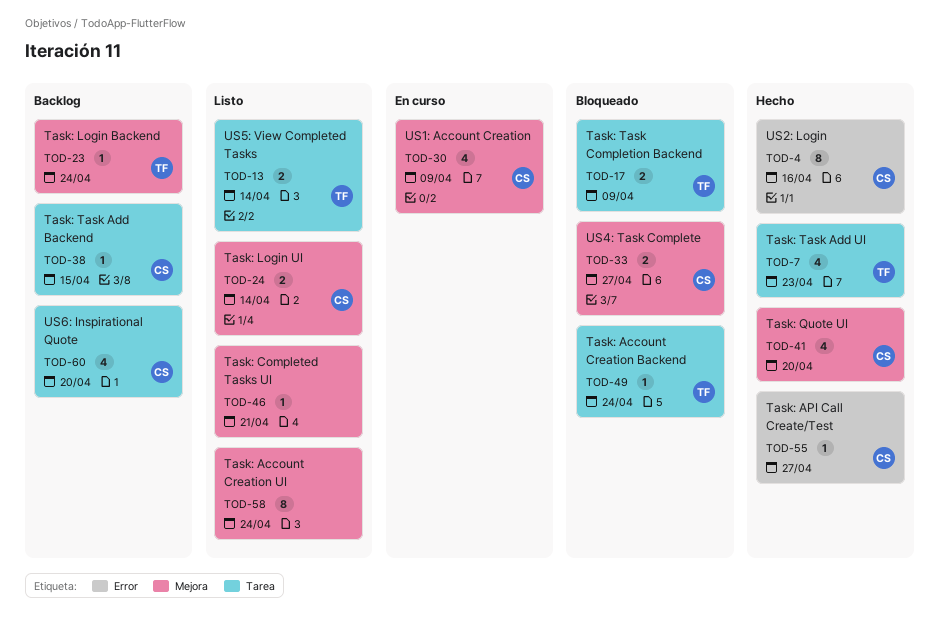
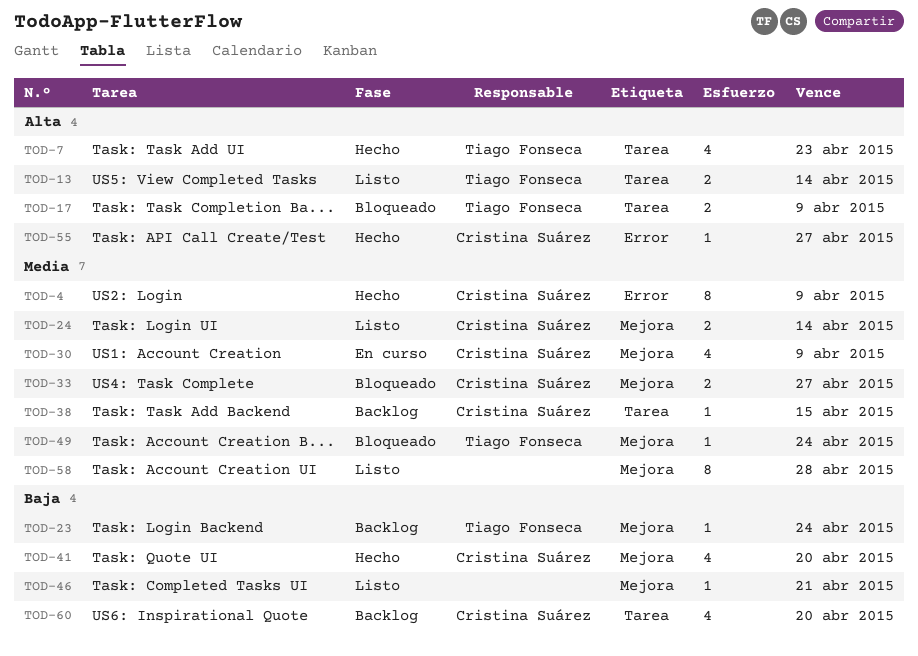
TOD-4, due: Apr 16 -> Apr 9
TOD-49, label: Tarea -> Mejora
TOD-58, due: Apr 24 -> Apr 28

